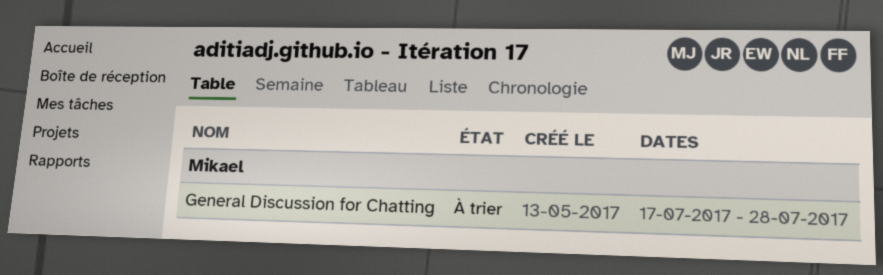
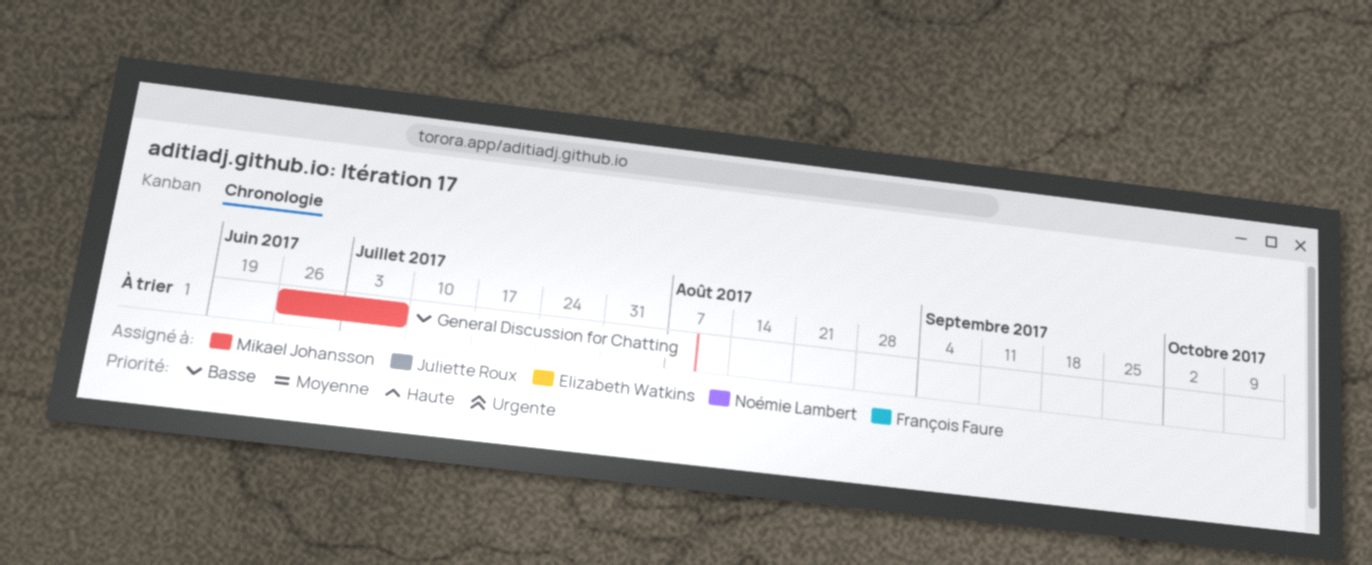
General Discussion for Chatting, start: Jul 17 -> Jun 26
General Discussion for Chatting, due: Jul 28 -> Jul 7

